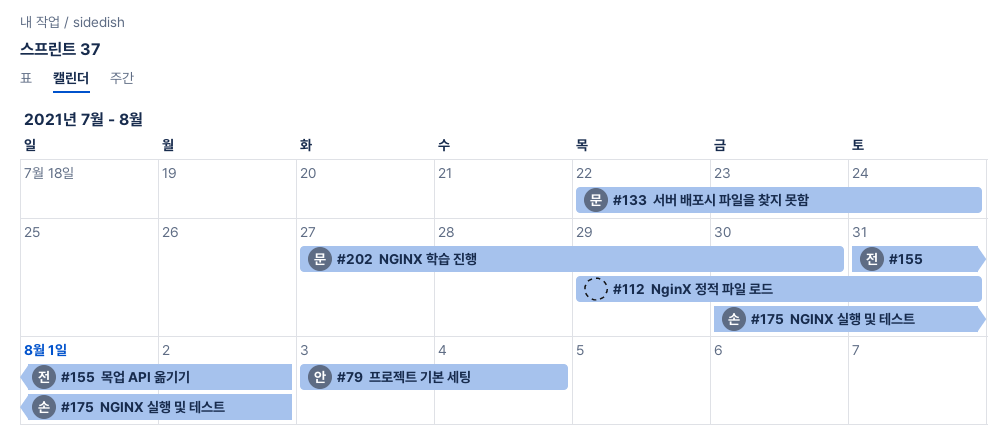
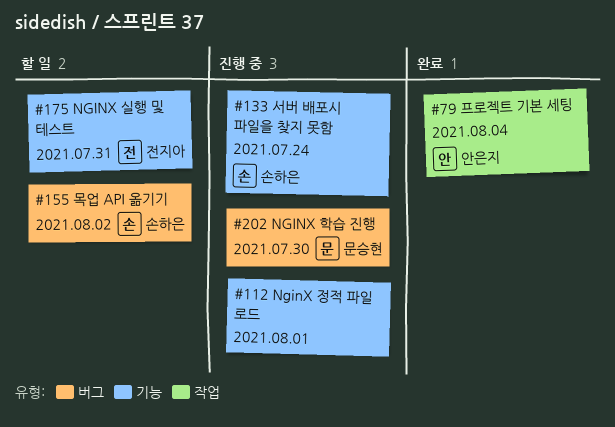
#112, due: Jul 31 -> Aug 1
#133, owner: 문승현 -> 손하은
#155, owner: 전지아 -> 손하은
#175, owner: 손하은 -> 전지아
#175, due: Aug 2 -> Jul 31

